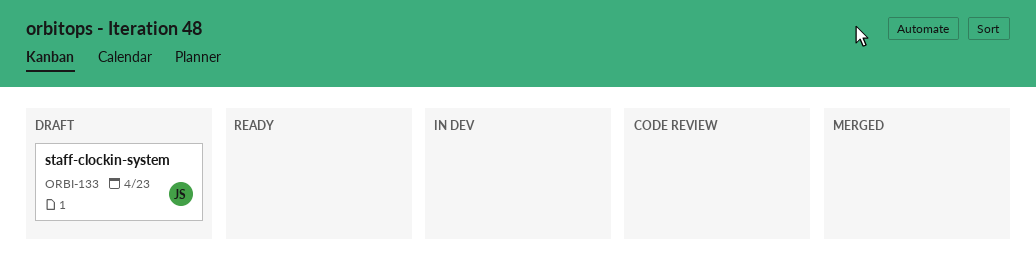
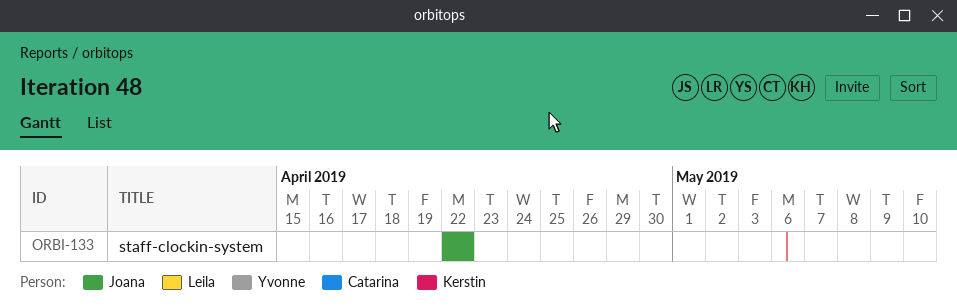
ORBI-133, due: Apr 23 -> Apr 22

